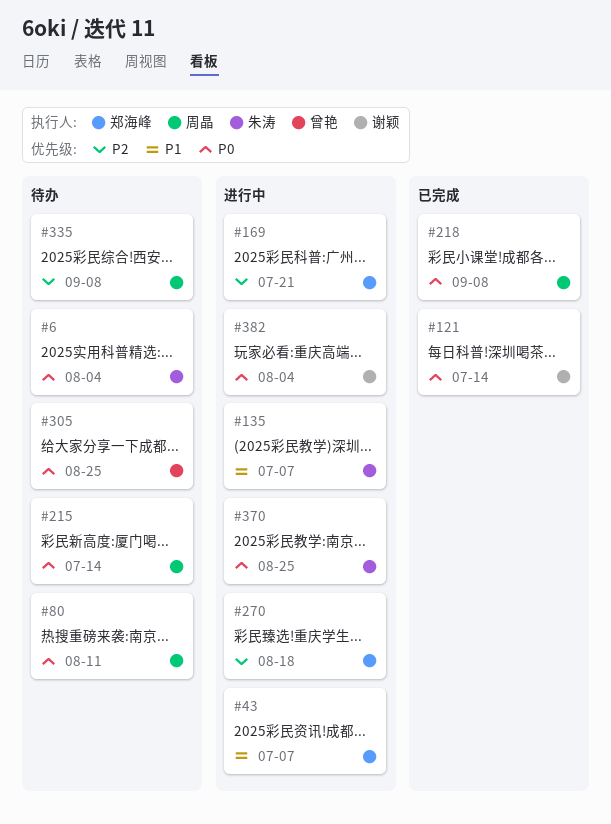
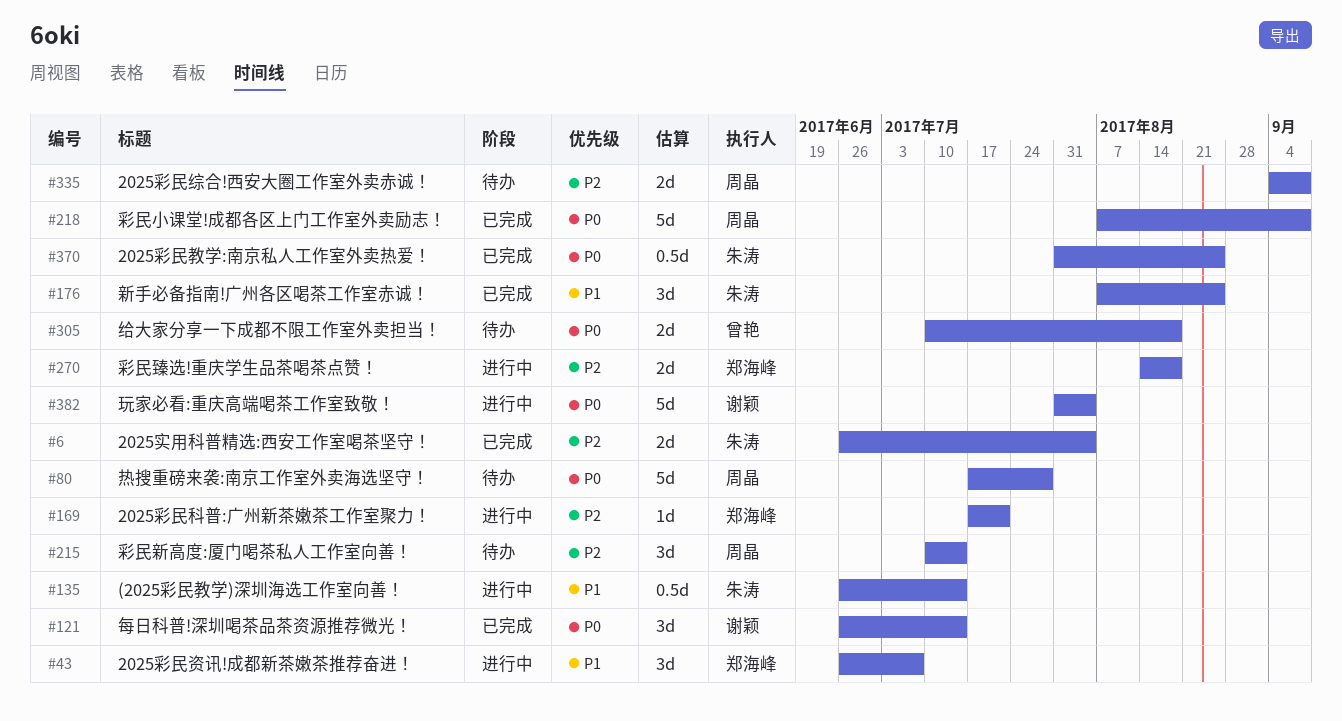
#6, status: 待办 -> 已完成
#6, priority: P0 -> P2
#80, due: Aug 11 -> Jul 28
#135, due: Jul 7 -> Jul 14
#176: none -> present
#215, priority: P0 -> P2
#305, due: Aug 25 -> Aug 18
#370, status: 进行中 -> 已完成

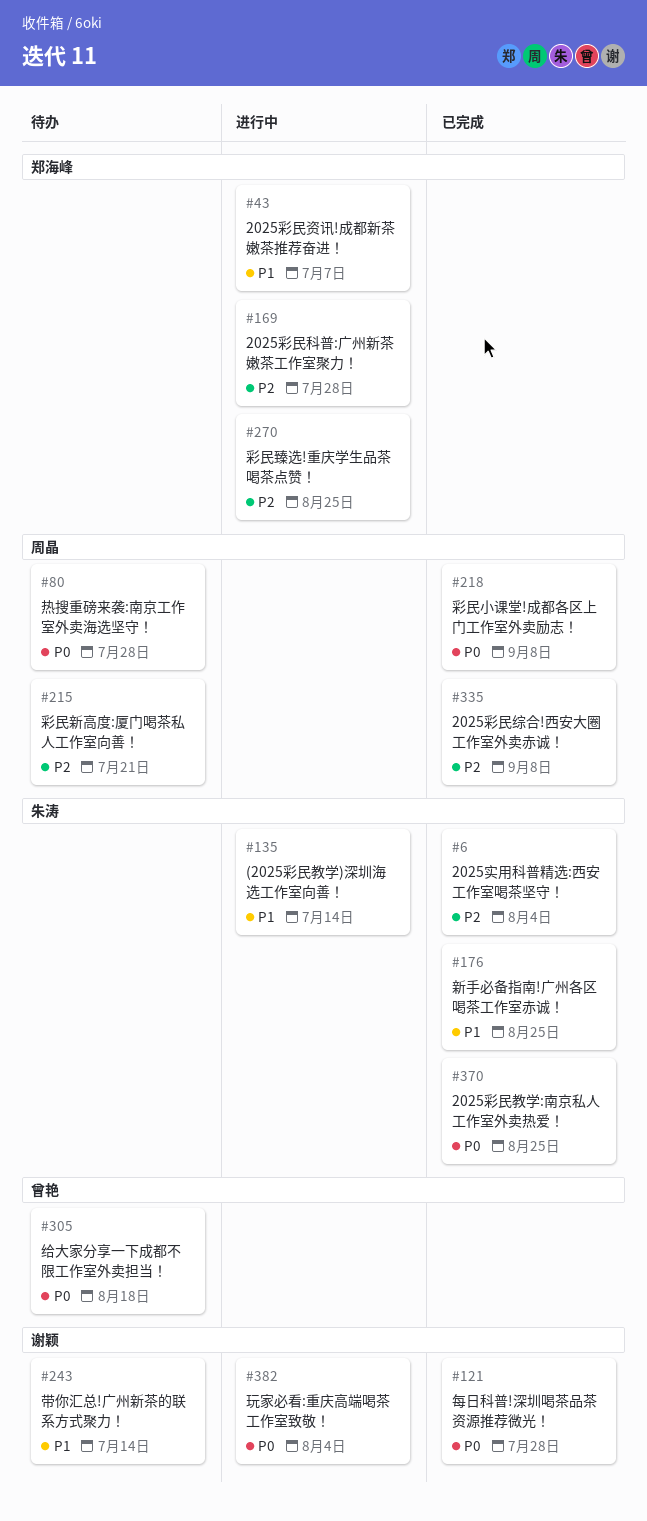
#121, due: Jul 14 -> Jul 28
#169, due: Jul 21 -> Jul 28
#215, due: Jul 14 -> Jul 21
#243: none -> present
#270, due: Aug 18 -> Aug 25
#335, status: 待办 -> 已完成

